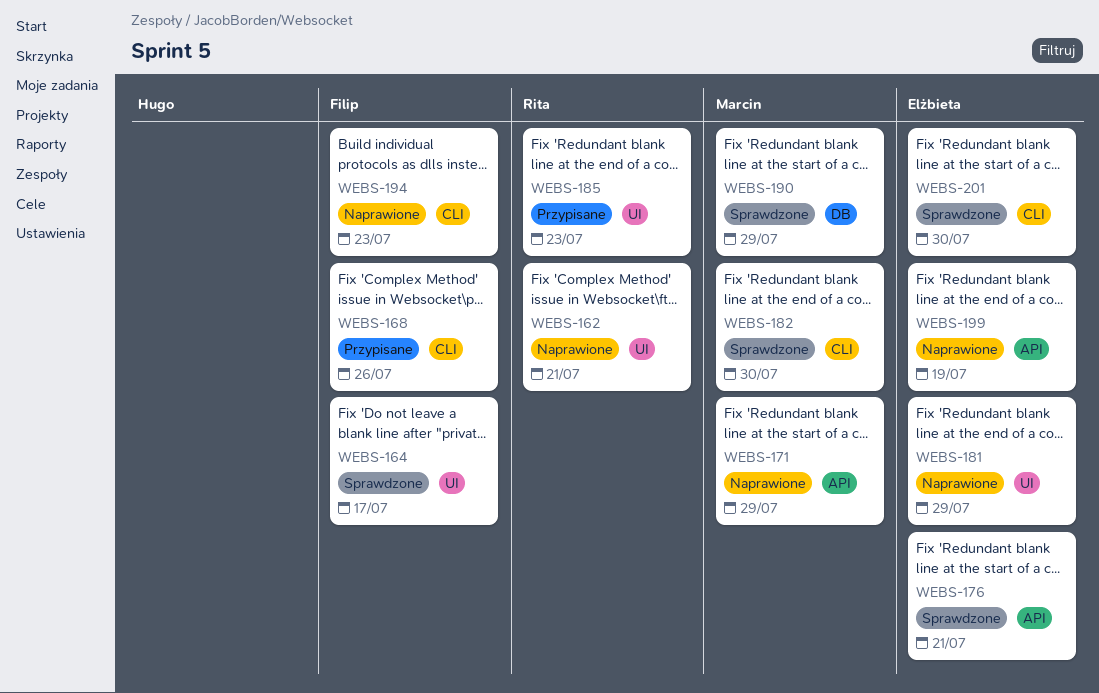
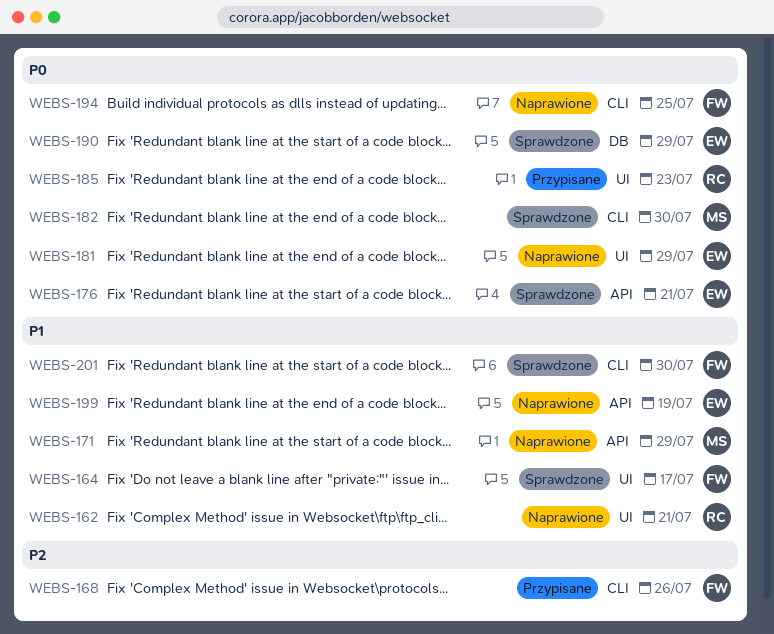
WEBS-190, owner: Marcin -> Elżbieta
WEBS-194, due: Jul 23 -> Jul 25
WEBS-201, owner: Elżbieta -> Filip

